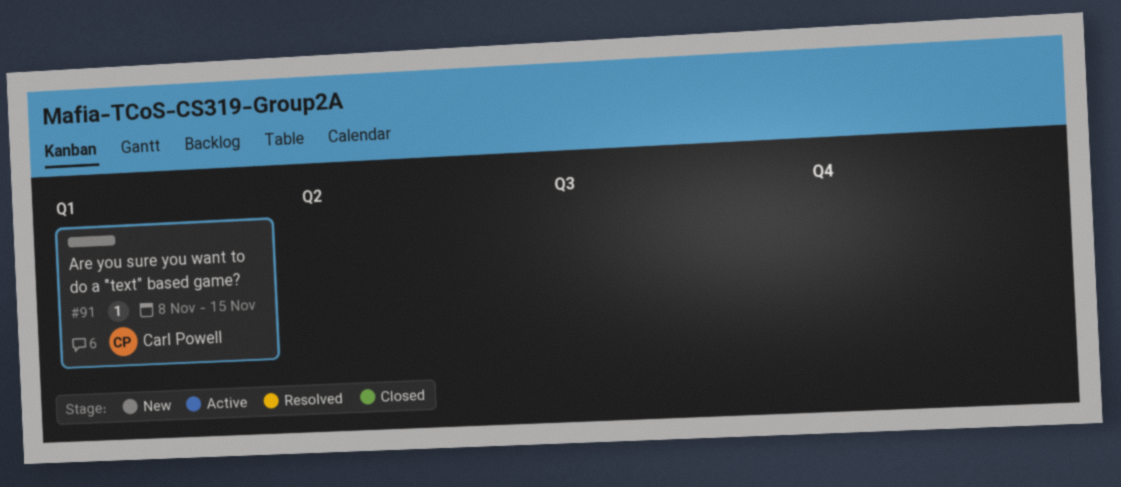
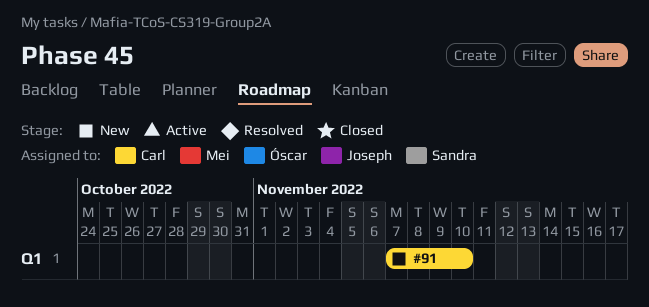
#91, start: Nov 8 -> Nov 7
#91, due: Nov 15 -> Nov 10

